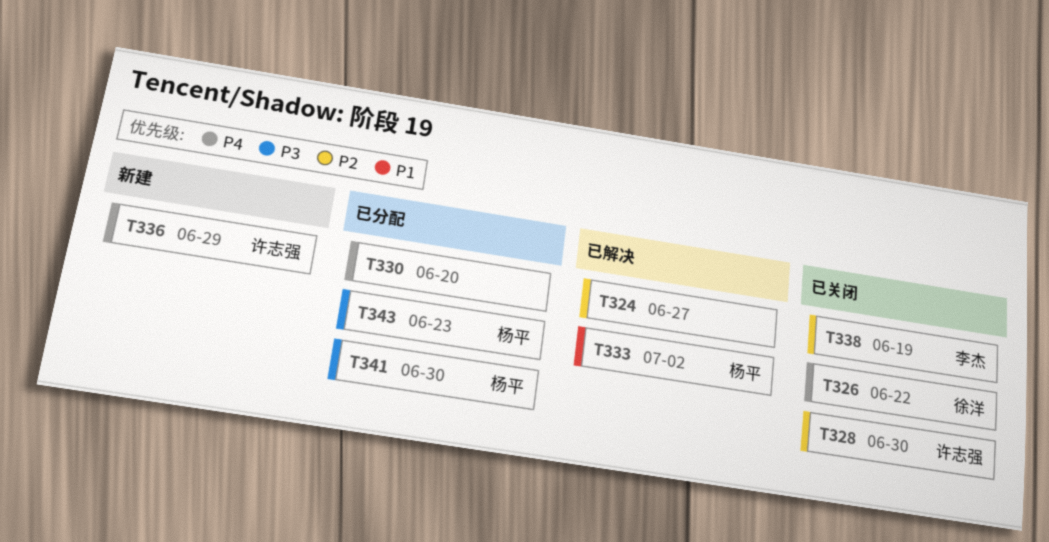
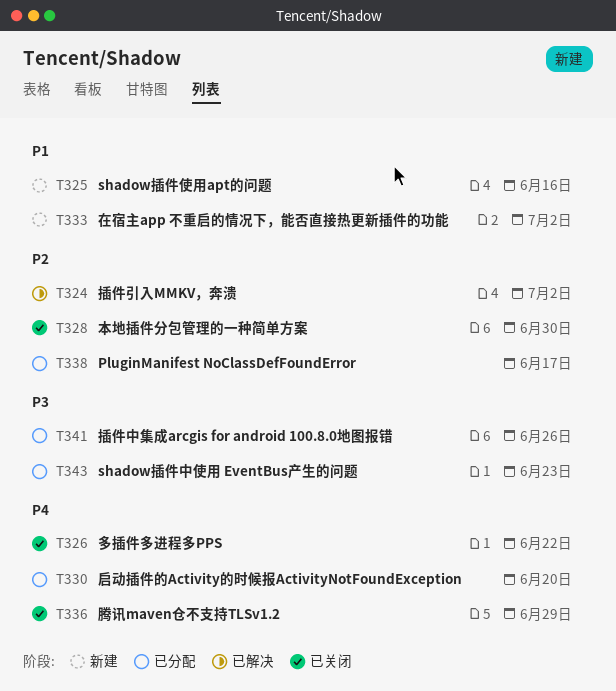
T324, due: Jun 27 -> Jul 2
T325: none -> present
T333, status: 已解决 -> 新建
T336, status: 新建 -> 已关闭
T338, status: 已关闭 -> 已分配
T338, due: Jun 19 -> Jun 17
T341, due: Jun 30 -> Jun 26

